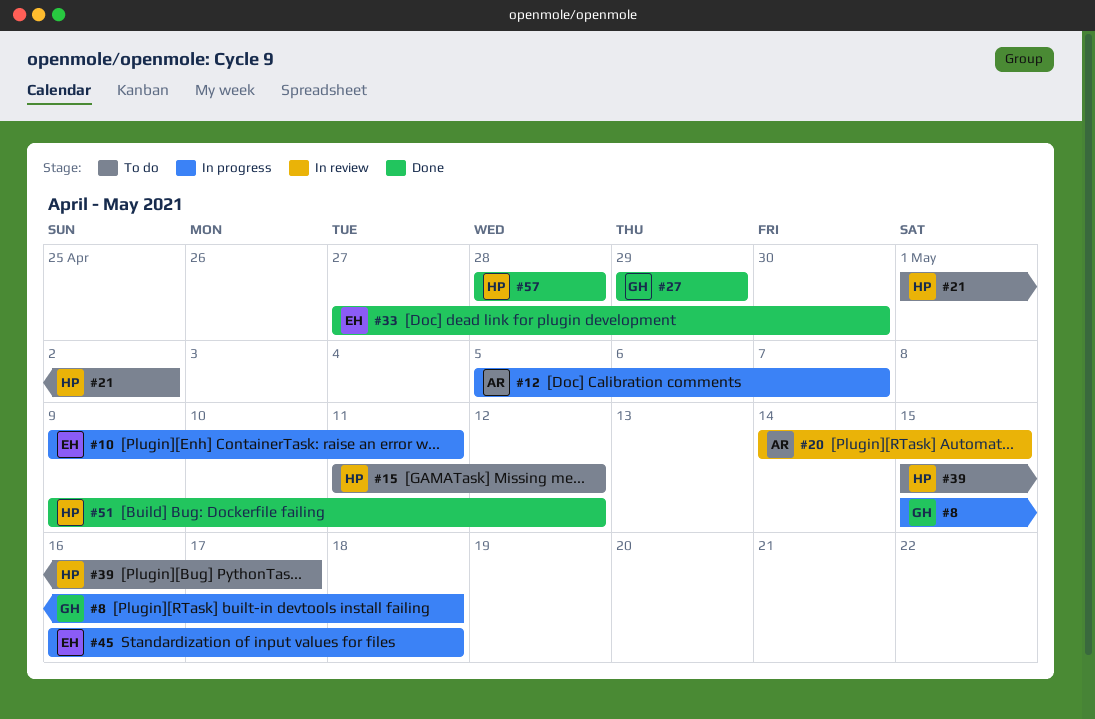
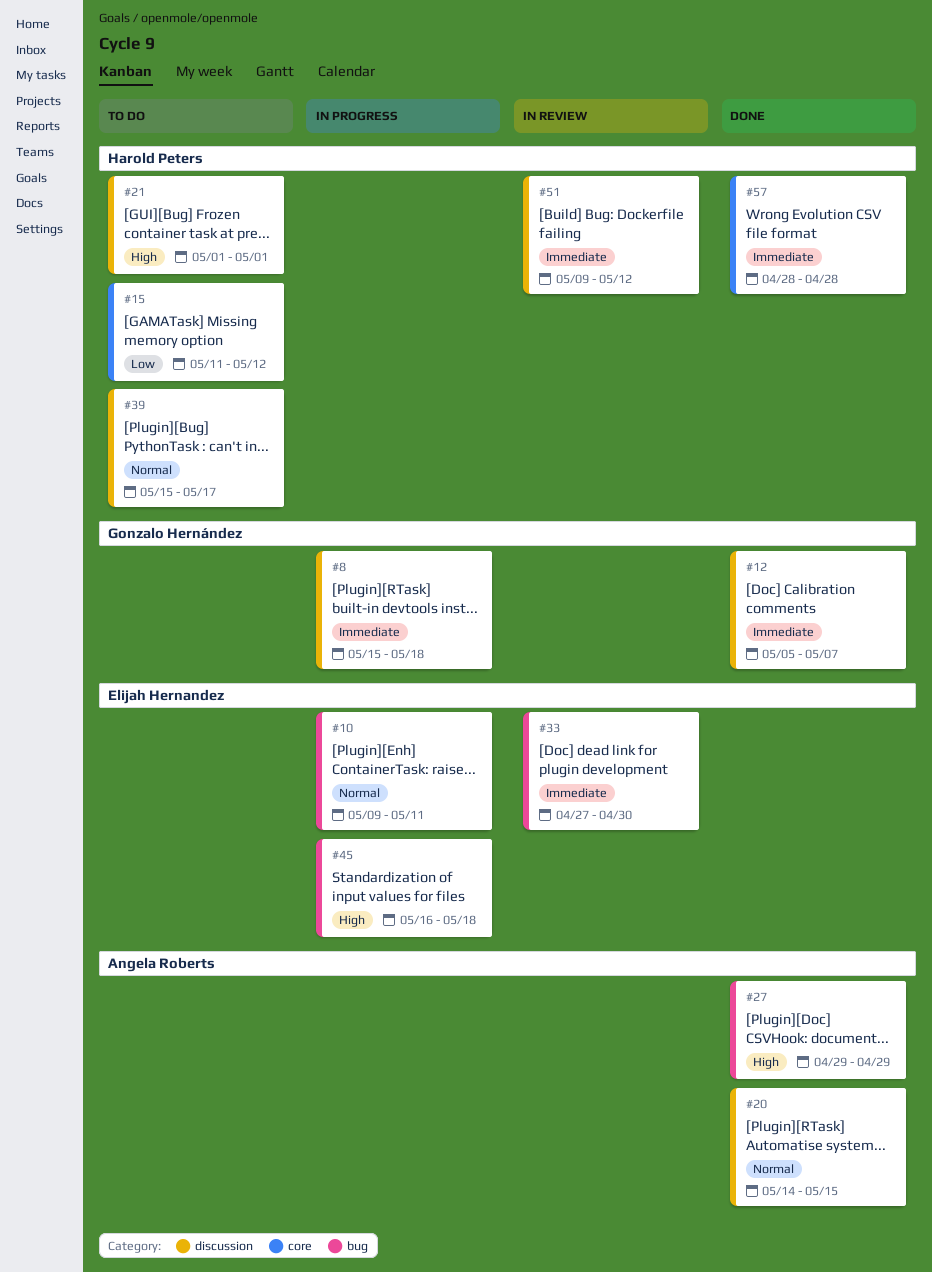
#12, status: In progress -> Done
#12, owner: Angela Roberts -> Gonzalo Hernández
#20, status: In review -> Done
#21, due: May 2 -> May 1
#27, owner: Gonzalo Hernández -> Angela Roberts
#33, status: Done -> In review
#51, status: Done -> In review

